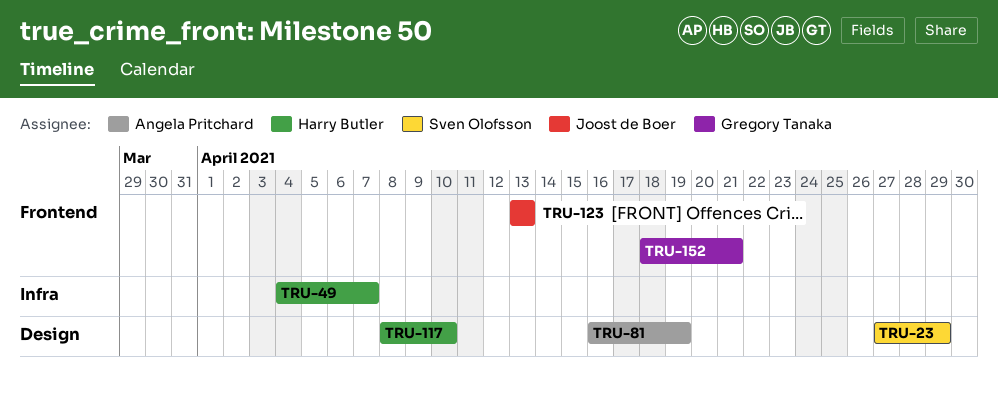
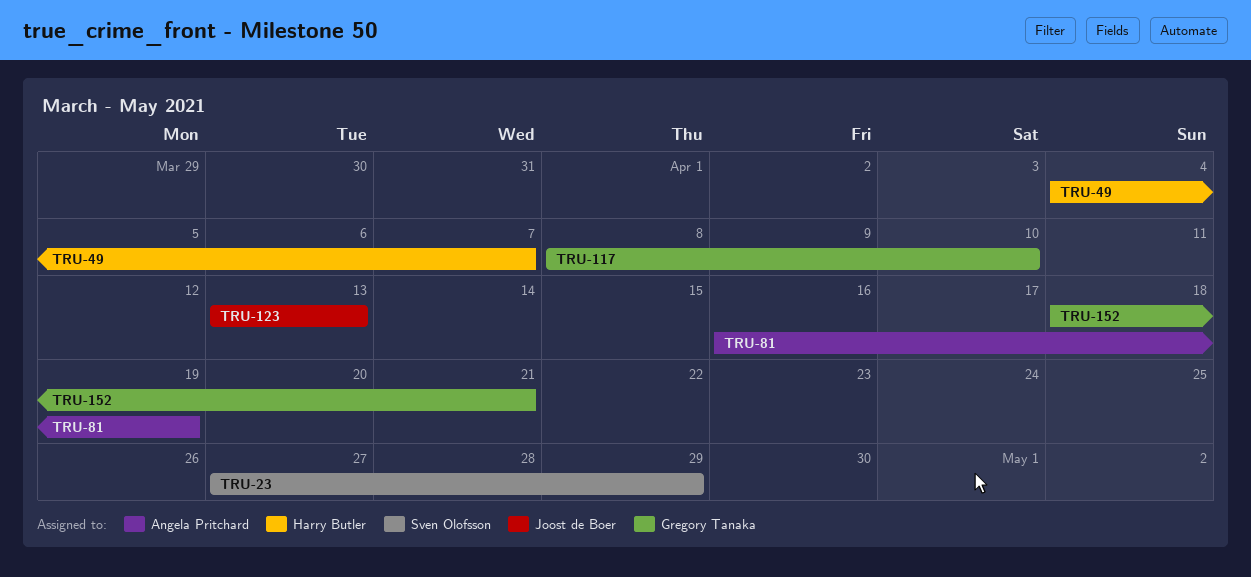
TRU-117, owner: Harry Butler -> Gregory Tanaka

